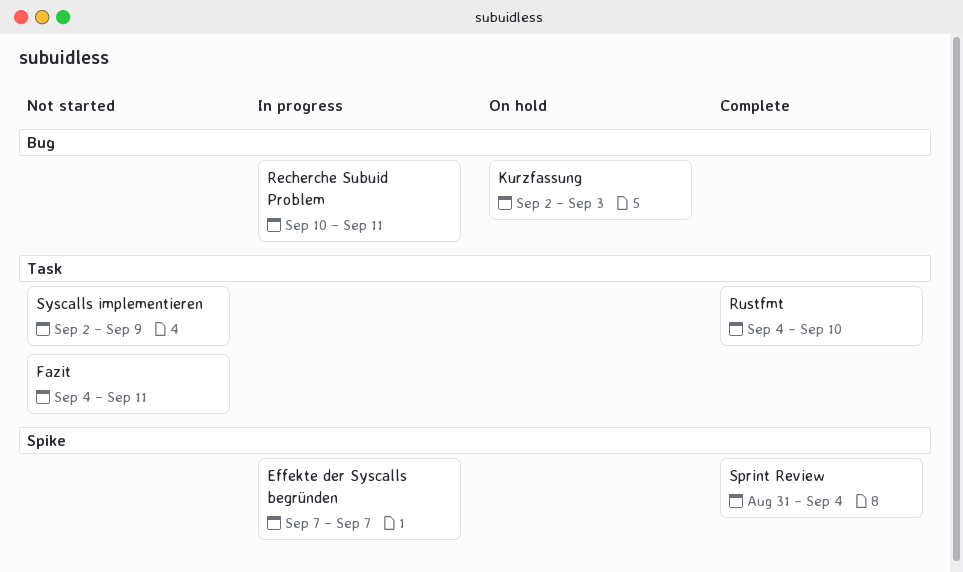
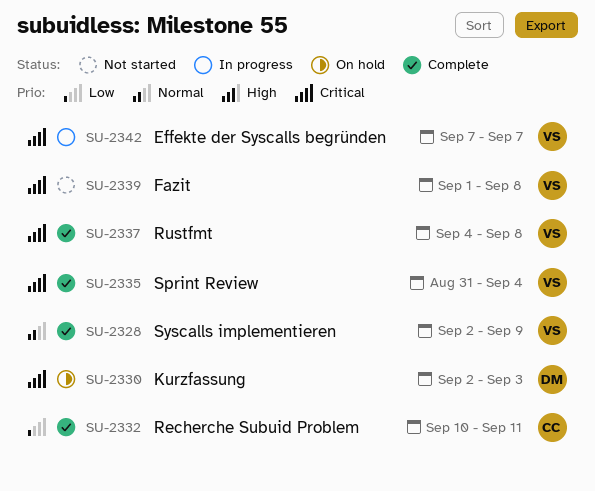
Fazit, start: Sep 4 -> Sep 1
Fazit, due: Sep 11 -> Sep 8
Recherche Subuid Problem, status: In progress -> Complete
Rustfmt, due: Sep 10 -> Sep 8
Syscalls implementieren, status: Not started -> Complete

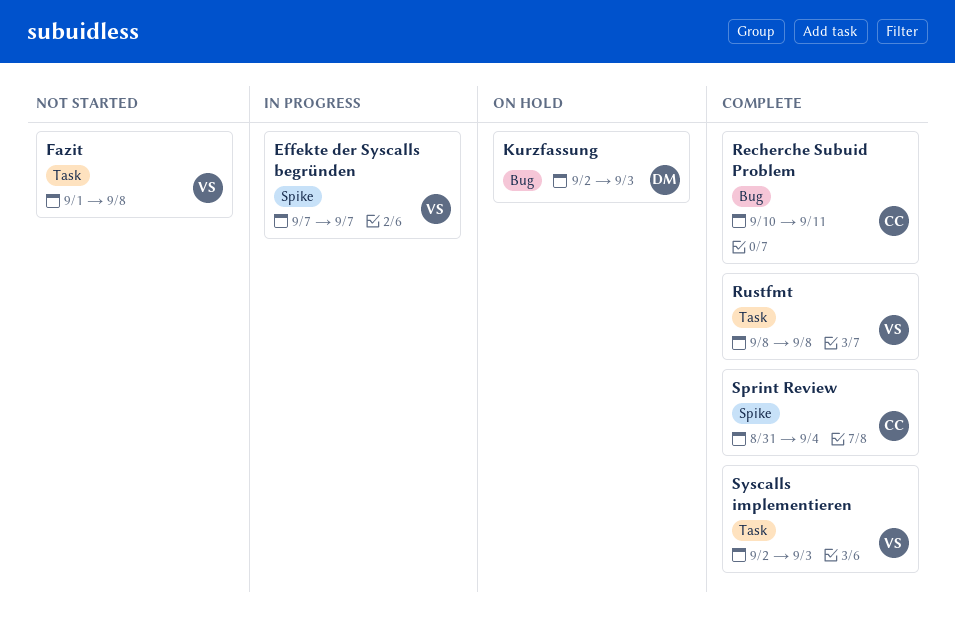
Rustfmt, start: Sep 4 -> Sep 8
Sprint Review, owner: VS -> CC
Syscalls implementieren, due: Sep 9 -> Sep 3

